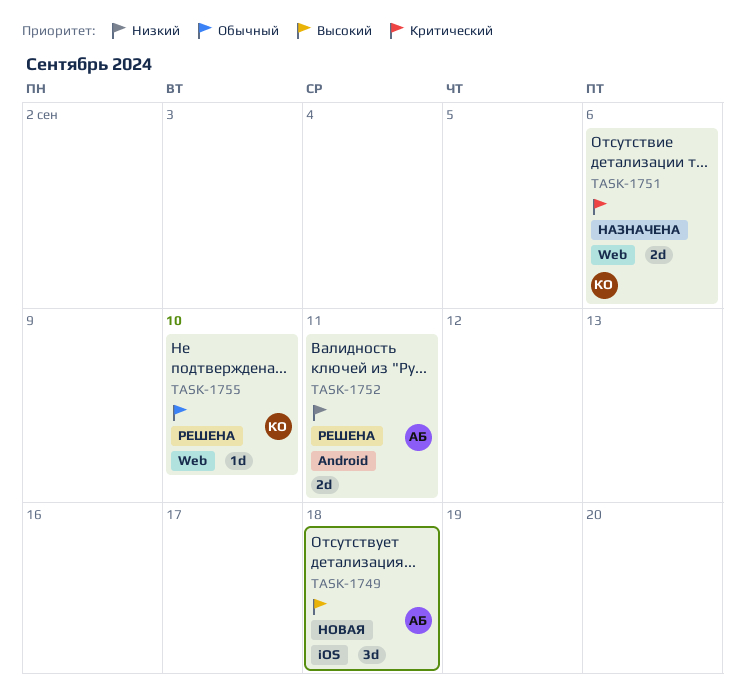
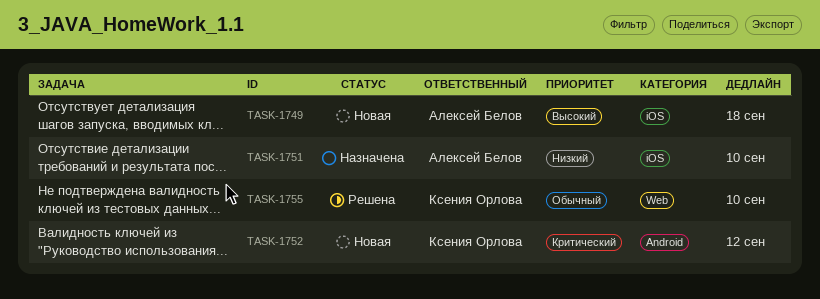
TASK-1751, owner: Ксения Орлова -> Алексей Белов
TASK-1751, priority: Критический -> Низкий
TASK-1751, label: Web -> iOS
TASK-1751, due: Sep 6 -> Sep 10
TASK-1752, status: Решена -> Новая
TASK-1752, owner: Алексей Белов -> Ксения Орлова
TASK-1752, priority: Низкий -> Критический
TASK-1752, due: Sep 11 -> Sep 12

